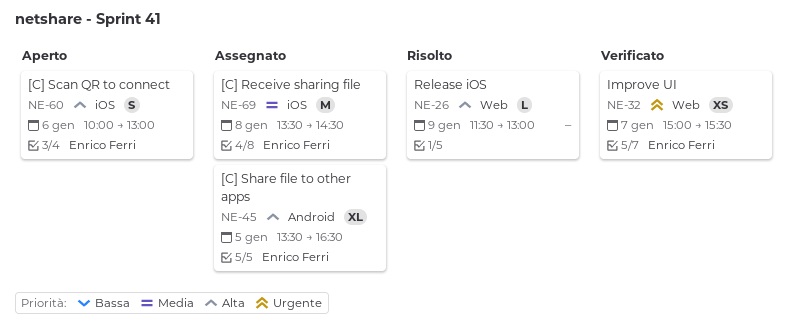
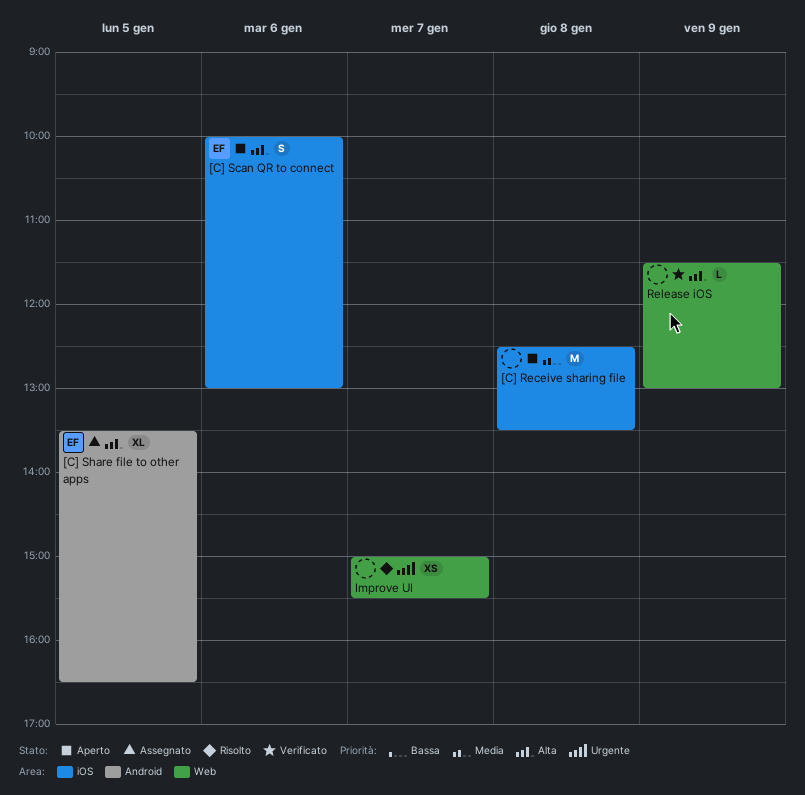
[C] Receive sharing file, status: Assegnato -> Aperto
[C] Receive sharing file, owner: Enrico Ferri -> none
[C] Receive sharing file, begins: 13:30 -> 12:30
[C] Receive sharing file, ends: 14:30 -> 13:30
Improve UI, status: Verificato -> Risolto
Improve UI, owner: Enrico Ferri -> none
Release iOS, status: Risolto -> Verificato

